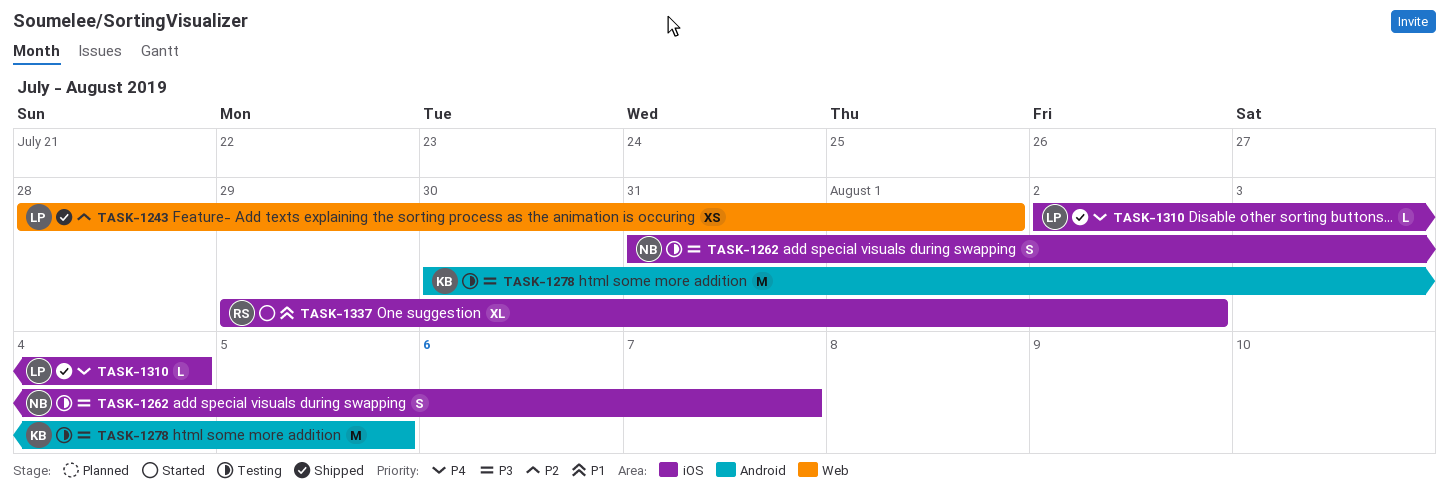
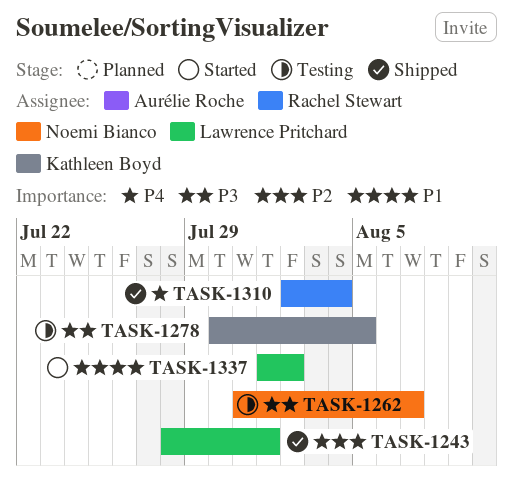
TASK-1310, owner: Lawrence Pritchard -> Rachel Stewart
TASK-1337, owner: Rachel Stewart -> Lawrence Pritchard
TASK-1337, start: Jul 29 -> Aug 1

